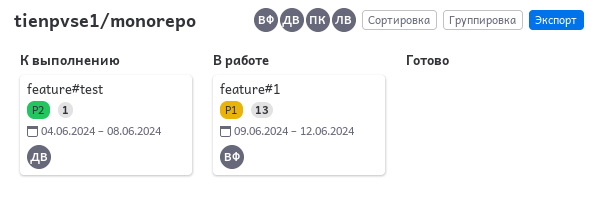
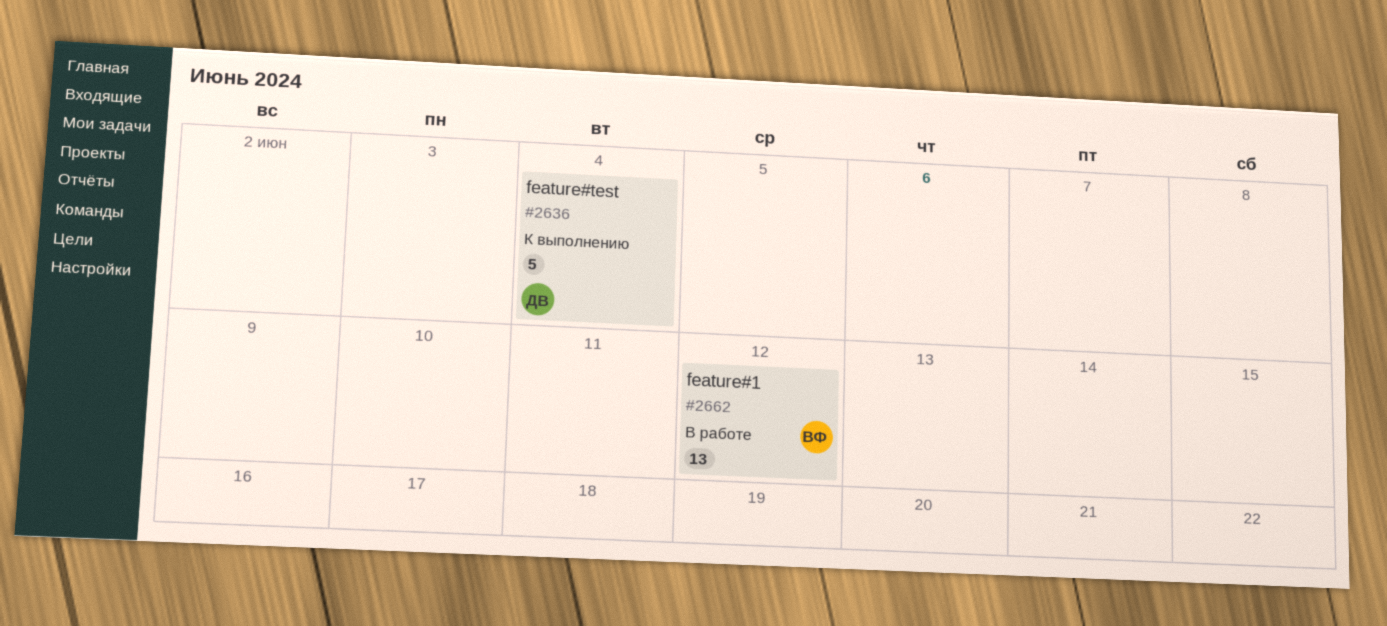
feature#test, estimate: 1 -> 5
feature#test, due: Jun 8 -> Jun 4

